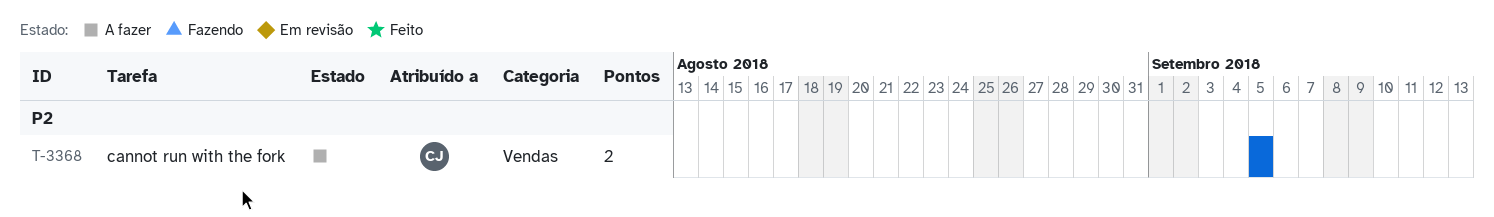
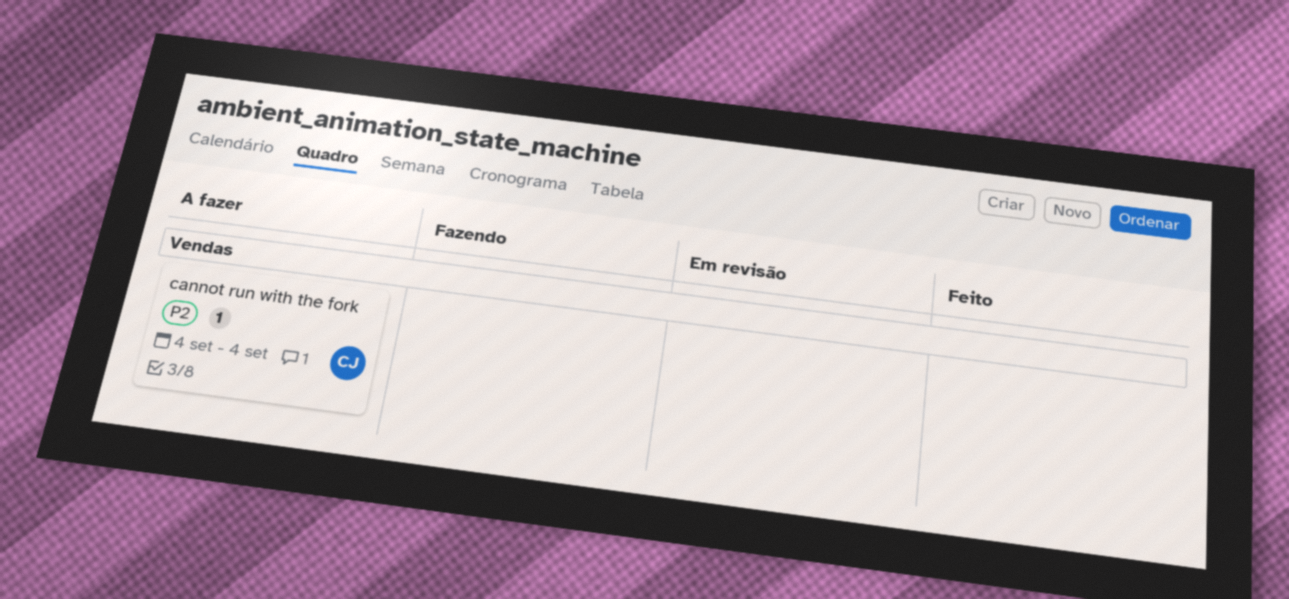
cannot run with the fork, estimate: 2 -> 1
cannot run with the fork, start: Sep 5 -> Sep 4
cannot run with the fork, due: Sep 5 -> Sep 4

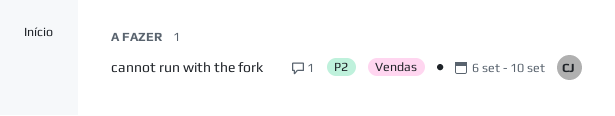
cannot run with the fork, start: Sep 4 -> Sep 6
cannot run with the fork, due: Sep 4 -> Sep 10

